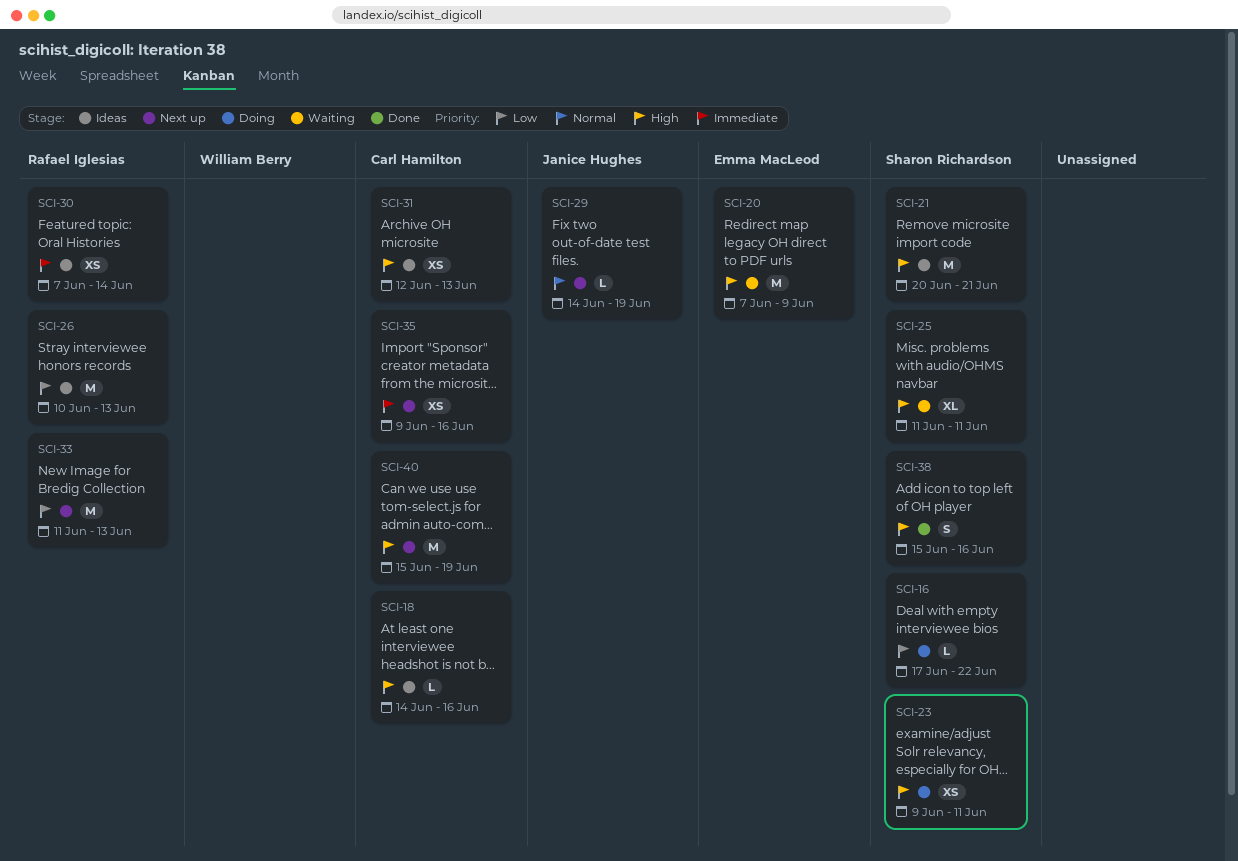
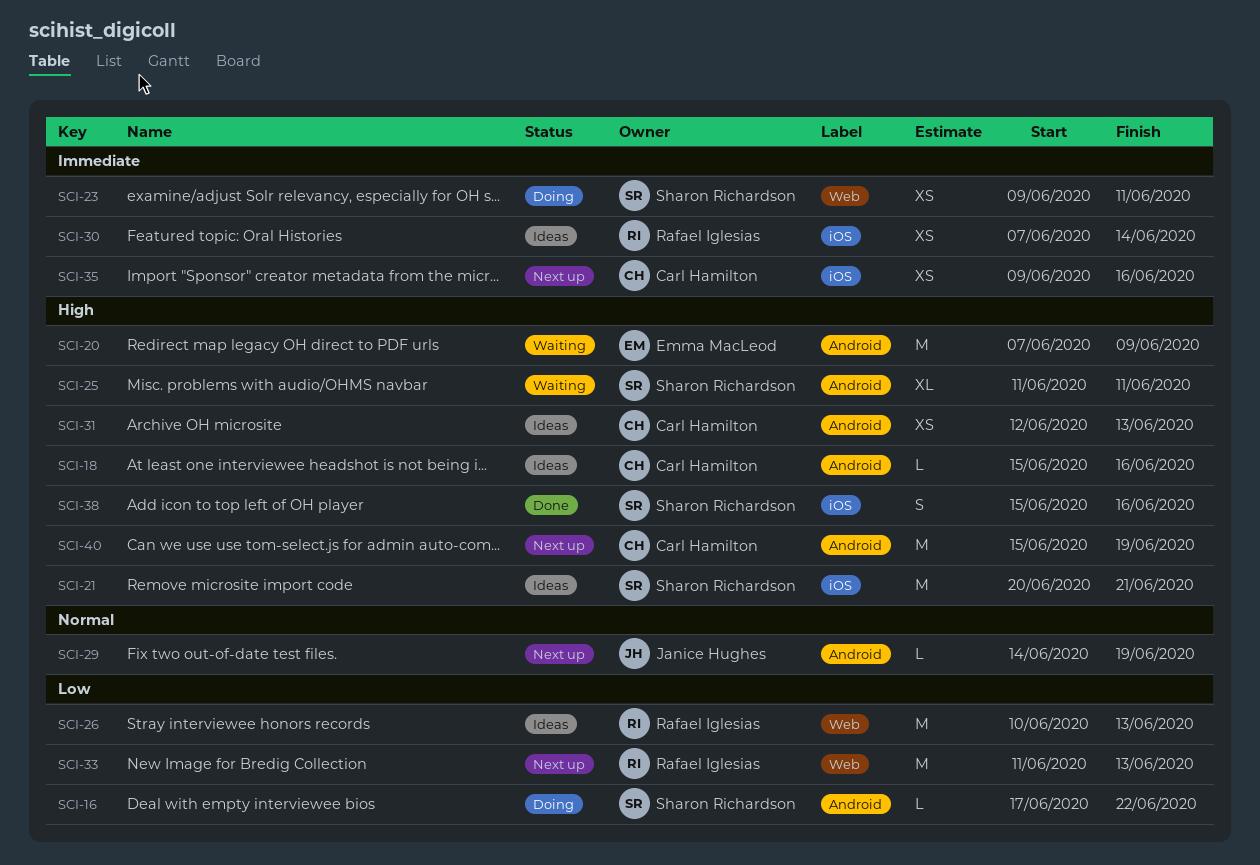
SCI-18, start: Jun 14 -> Jun 15
SCI-23, priority: High -> Immediate

